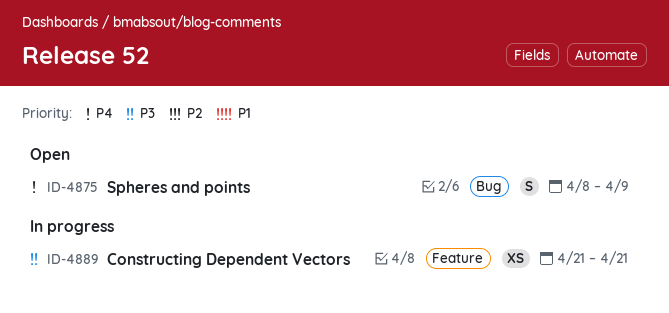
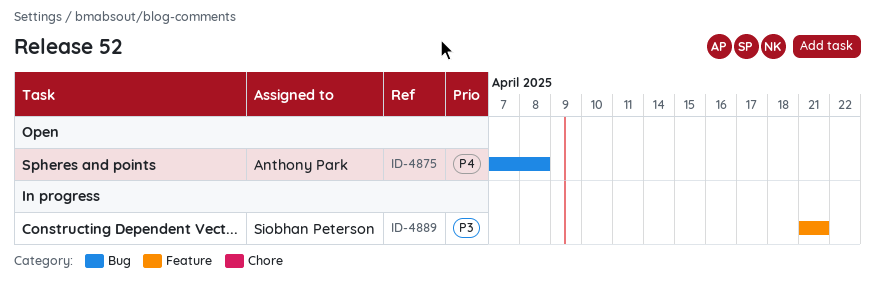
ID-4875, start: Apr 8 -> Apr 7
ID-4875, due: Apr 9 -> Apr 8

